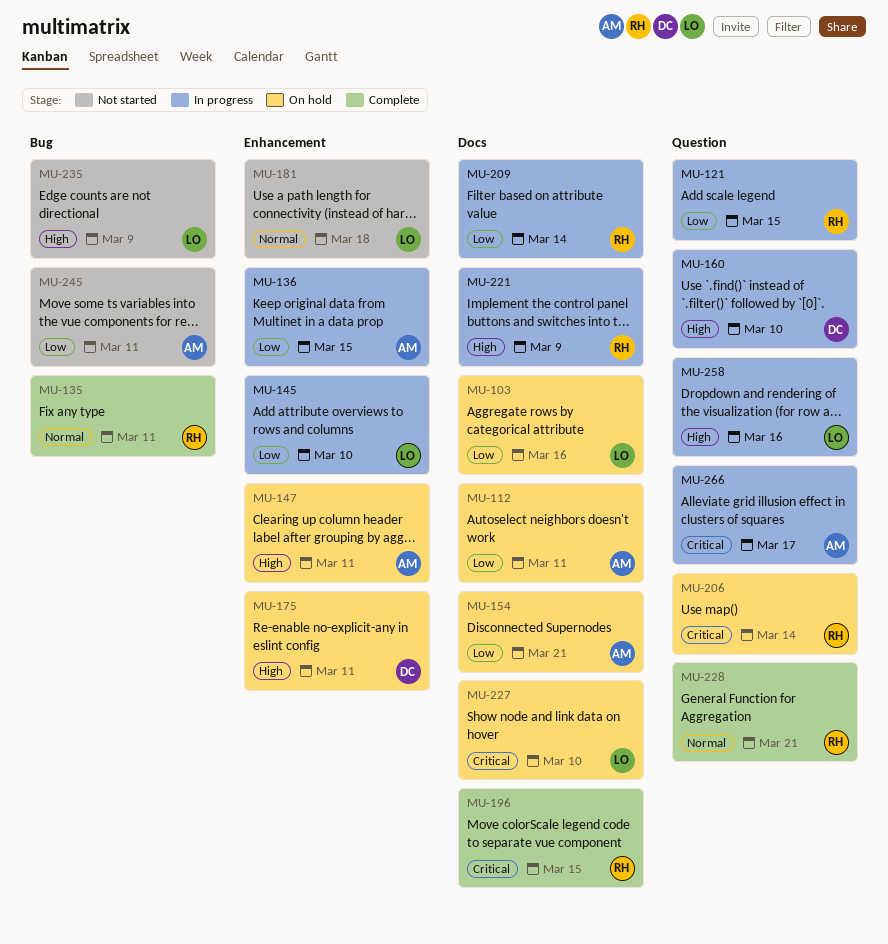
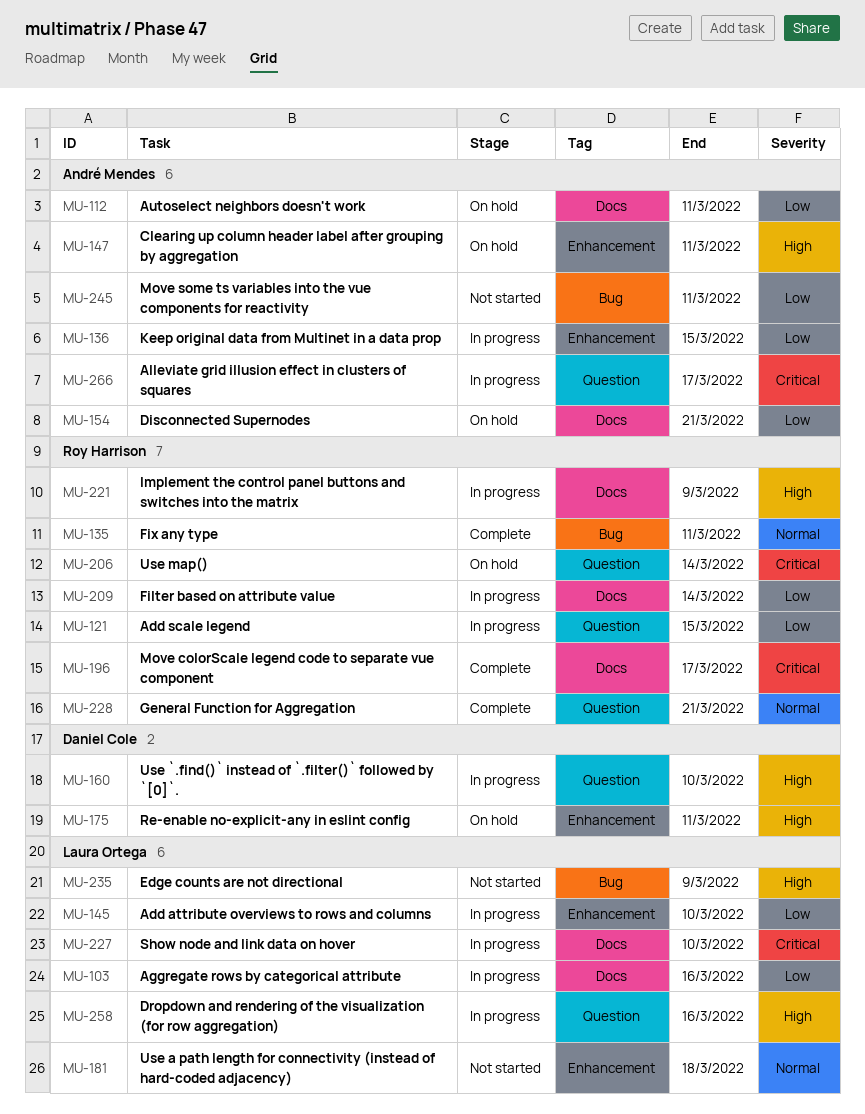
MU-103, status: On hold -> In progress
MU-196, due: Mar 15 -> Mar 17
MU-227, status: On hold -> In progress

